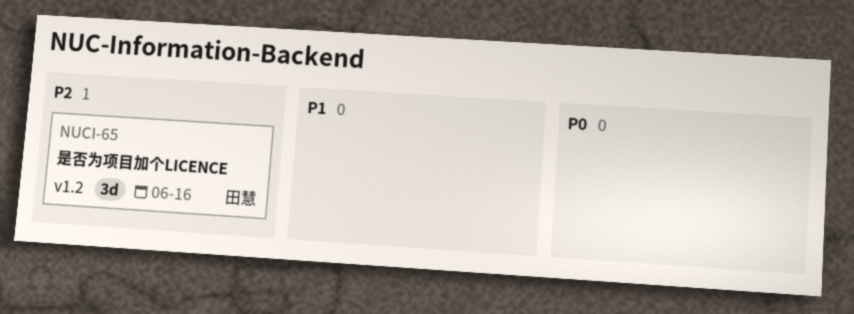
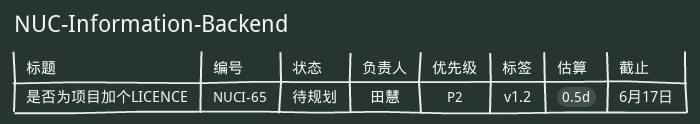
NUCI-65, estimate: 3d -> 0.5d
NUCI-65, due: Jun 16 -> Jun 17

